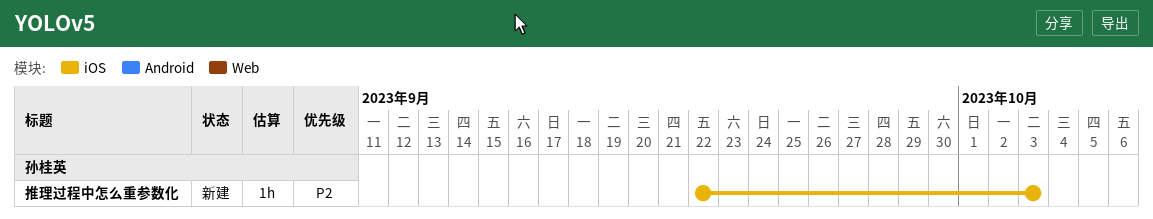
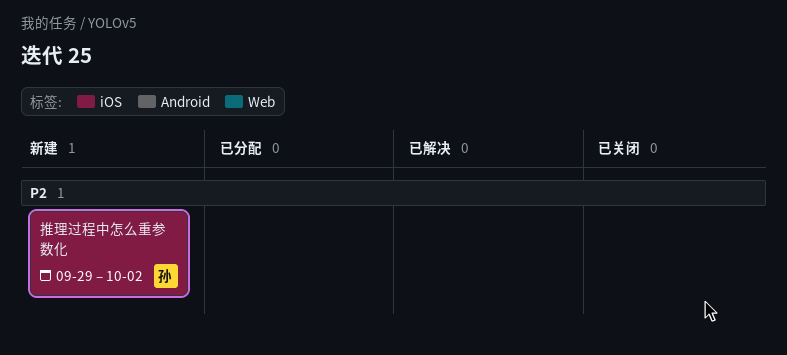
推理过程中怎么重参数化, start: Sep 22 -> Sep 29
推理过程中怎么重参数化, due: Oct 3 -> Oct 2

